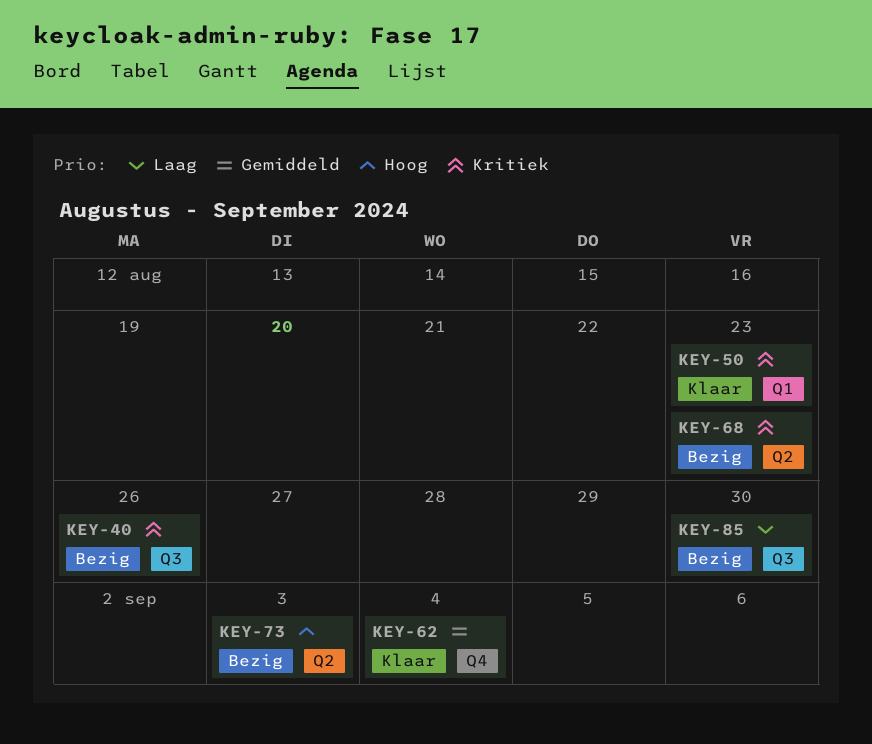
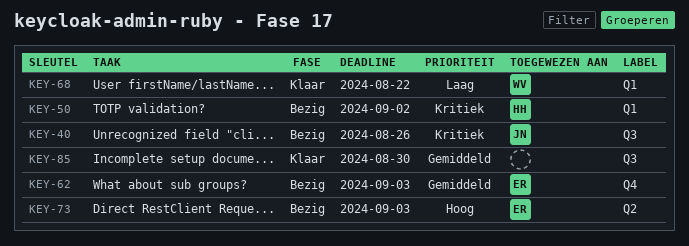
KEY-50, status: Klaar -> Bezig
KEY-50, due: Aug 23 -> Sep 2
KEY-62, status: Klaar -> Bezig
KEY-62, due: Sep 4 -> Sep 3
KEY-68, status: Bezig -> Klaar
KEY-68, priority: Kritiek -> Laag
KEY-68, label: Q2 -> Q1
KEY-68, due: Aug 23 -> Aug 22
KEY-85, status: Bezig -> Klaar
KEY-85, priority: Laag -> Gemiddeld

